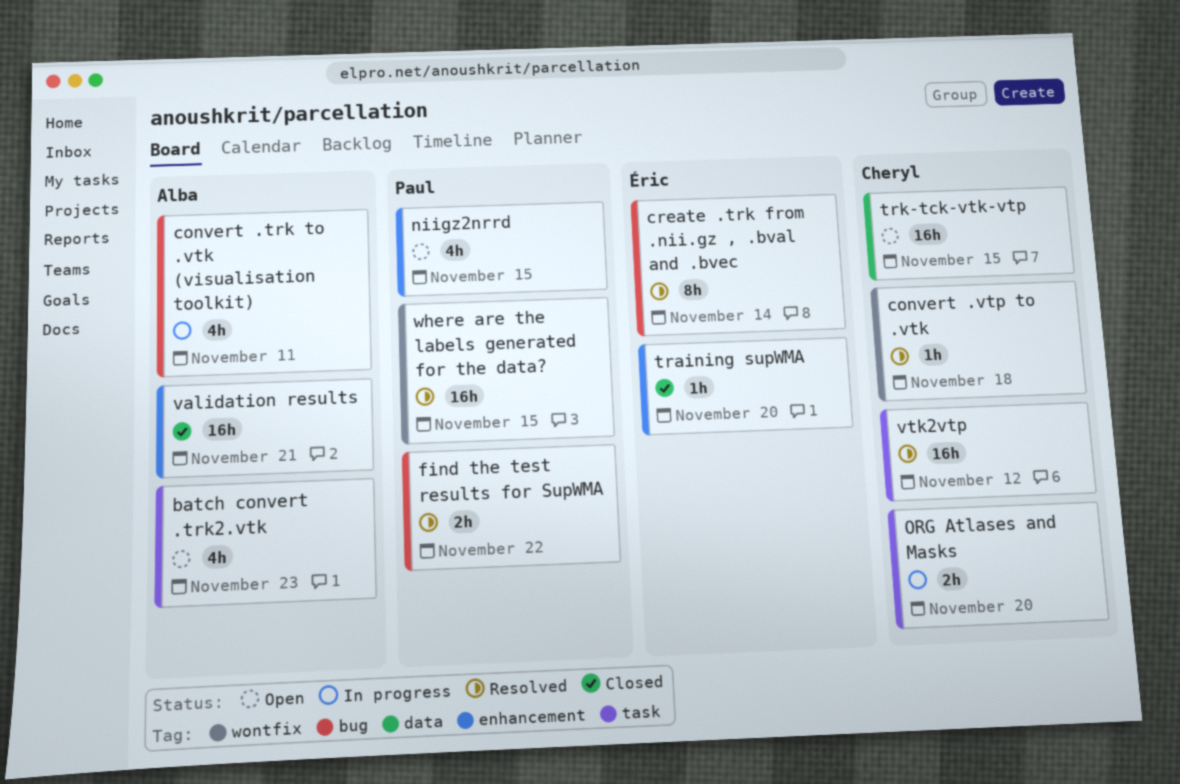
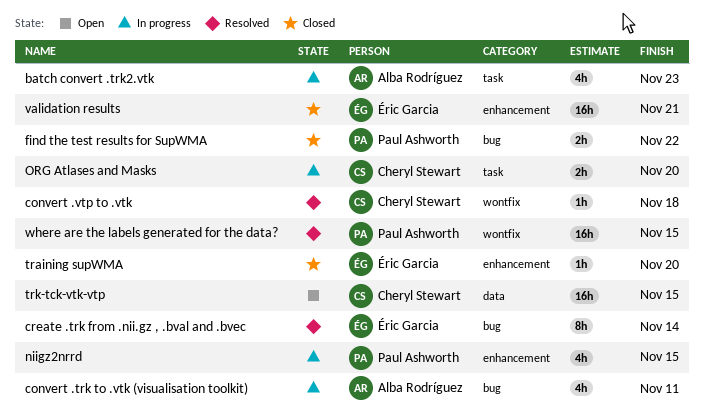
batch convert .trk2.vtk, status: Open -> In progress
find the test results for SupWMA, status: Resolved -> Closed
niigz2nrrd, status: Open -> In progress
validation results, owner: Alba Rodríguez -> Éric Garcia
vtk2vtp: present -> none

